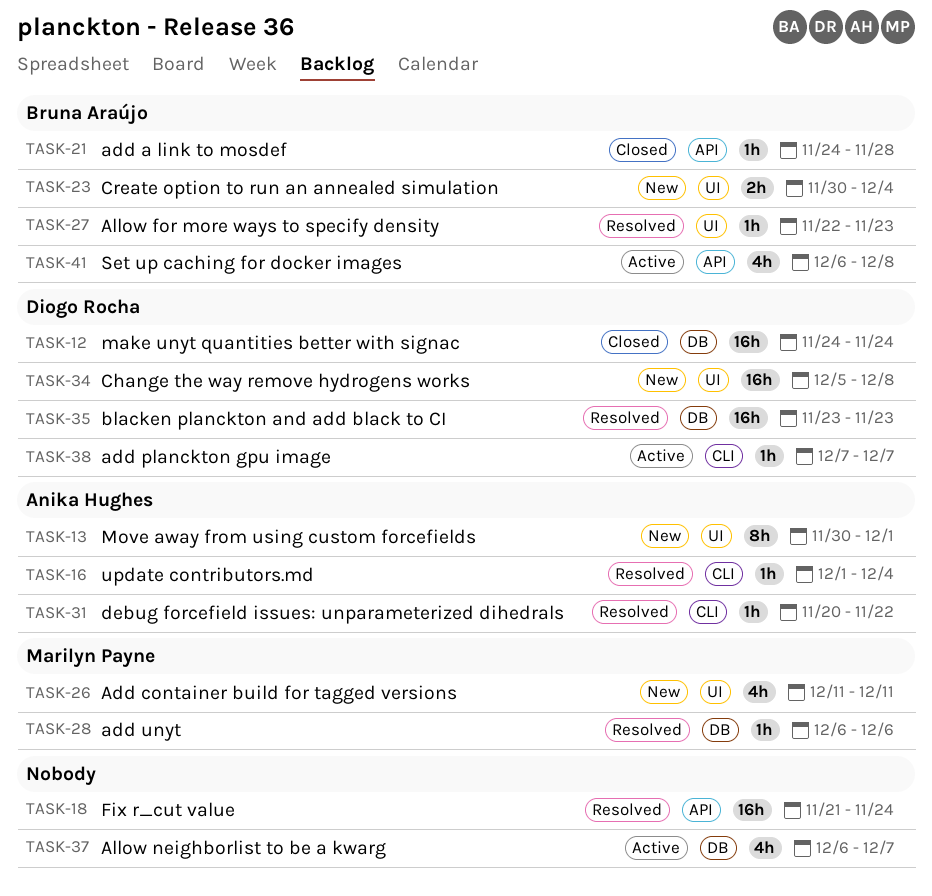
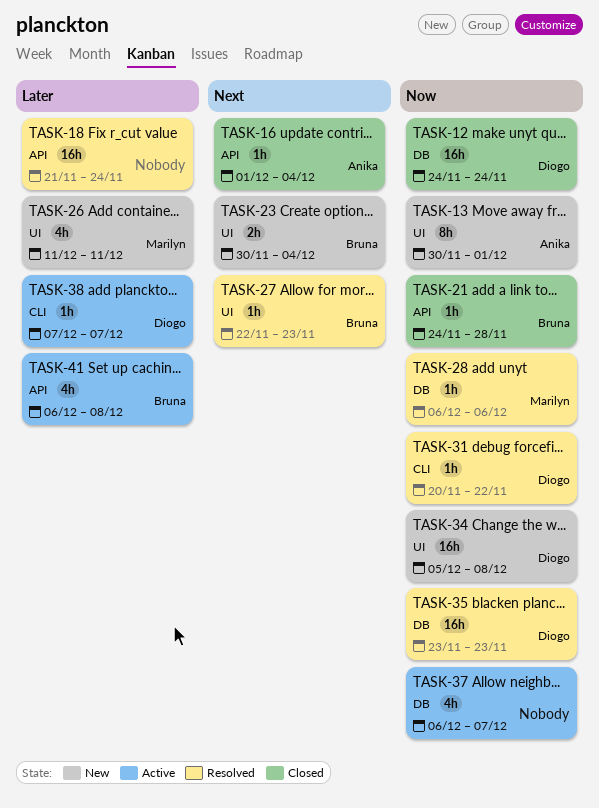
TASK-16, status: Resolved -> Closed
TASK-16, label: CLI -> API
TASK-31, owner: Anika Hughes -> Diogo Rocha

